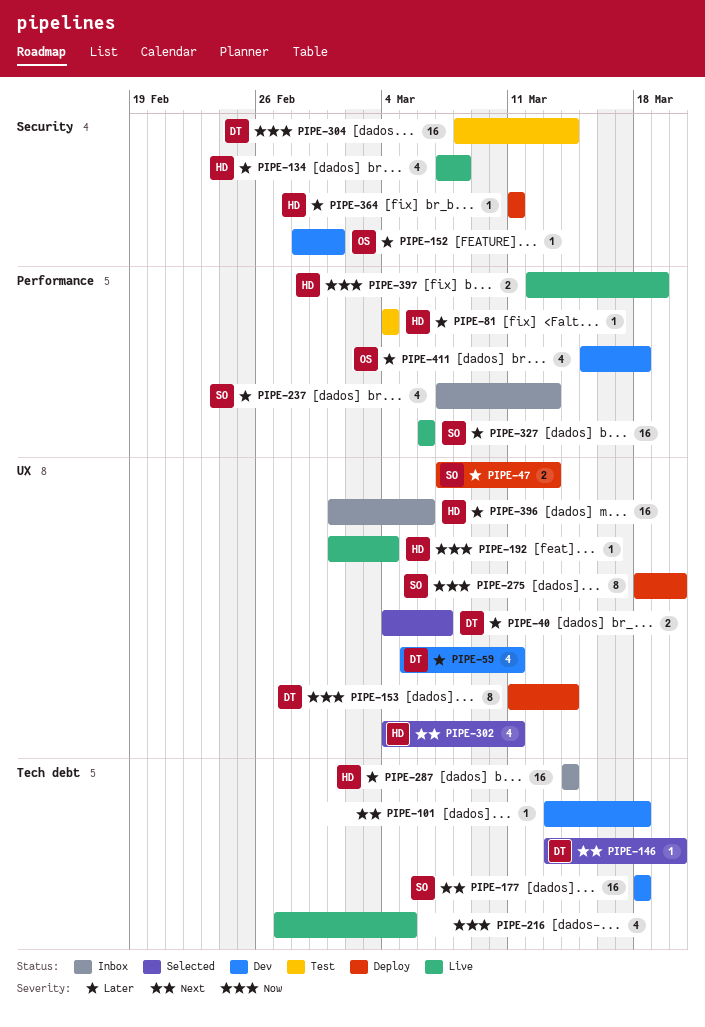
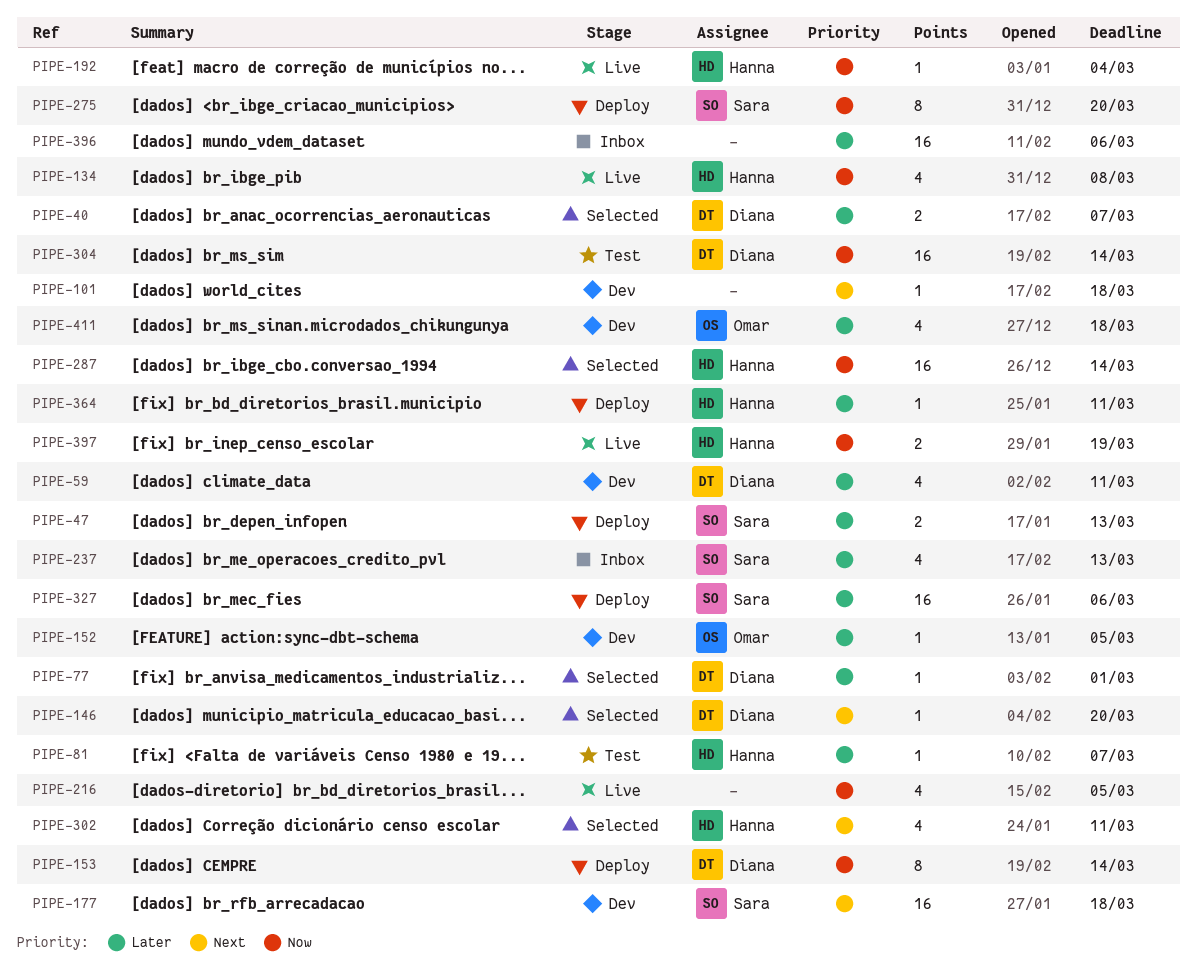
PIPE-77: none -> present
PIPE-81, due: Mar 4 -> Mar 7
PIPE-134, priority: Later -> Now
PIPE-152, due: Mar 1 -> Mar 5
PIPE-287, status: Inbox -> Selected
PIPE-287, priority: Later -> Now
PIPE-327, status: Live -> Deploy
PIPE-396, owner: Hanna -> none

